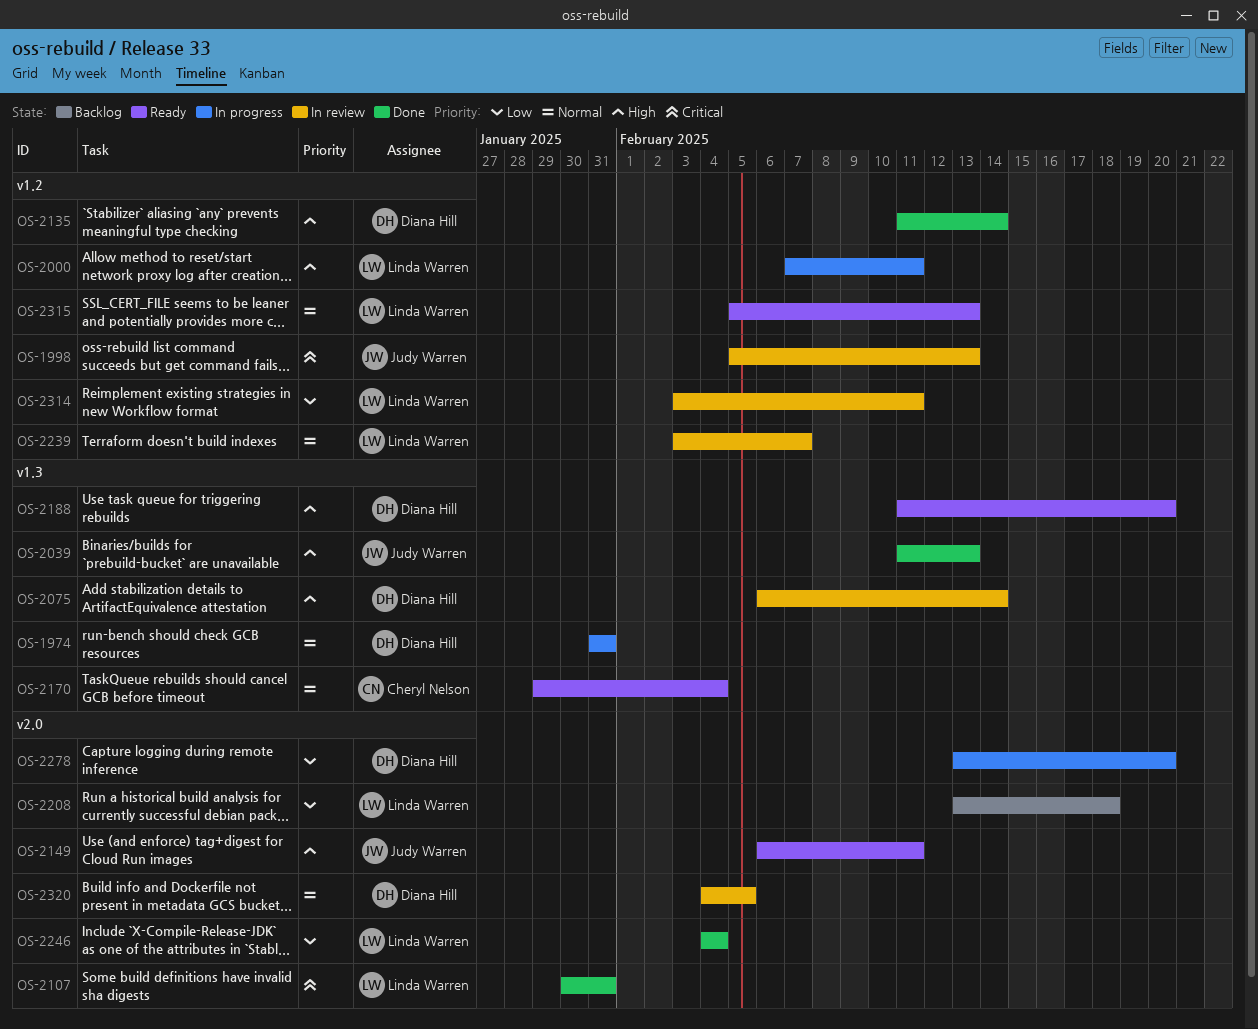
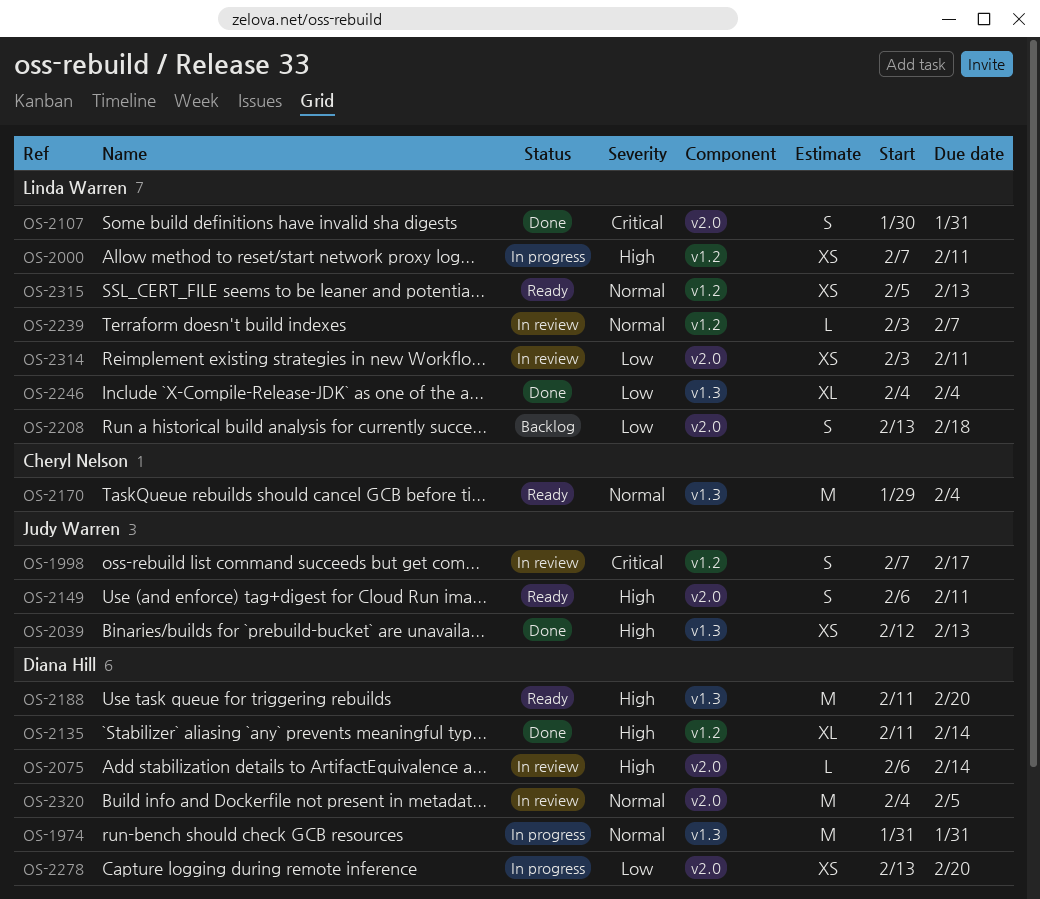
OS-1998, start: Feb 5 -> Feb 7
OS-1998, due: Feb 13 -> Feb 17
OS-2039, start: Feb 11 -> Feb 12
OS-2075, label: v1.3 -> v2.0
OS-2246, label: v2.0 -> v1.3
OS-2314, label: v1.2 -> v2.0

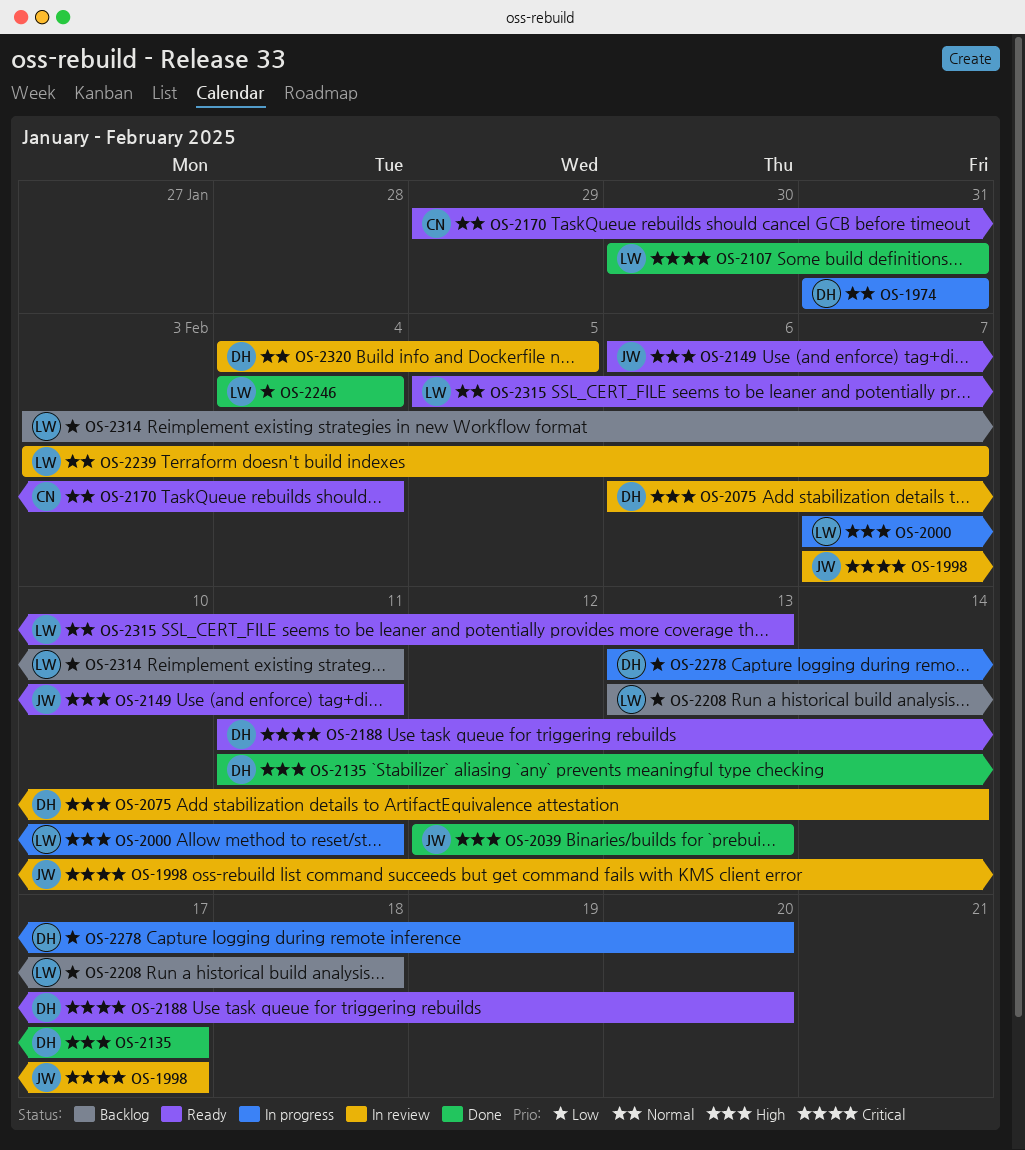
OS-2135, due: Feb 14 -> Feb 17
OS-2188, priority: High -> Critical
OS-2314, status: In review -> Backlog

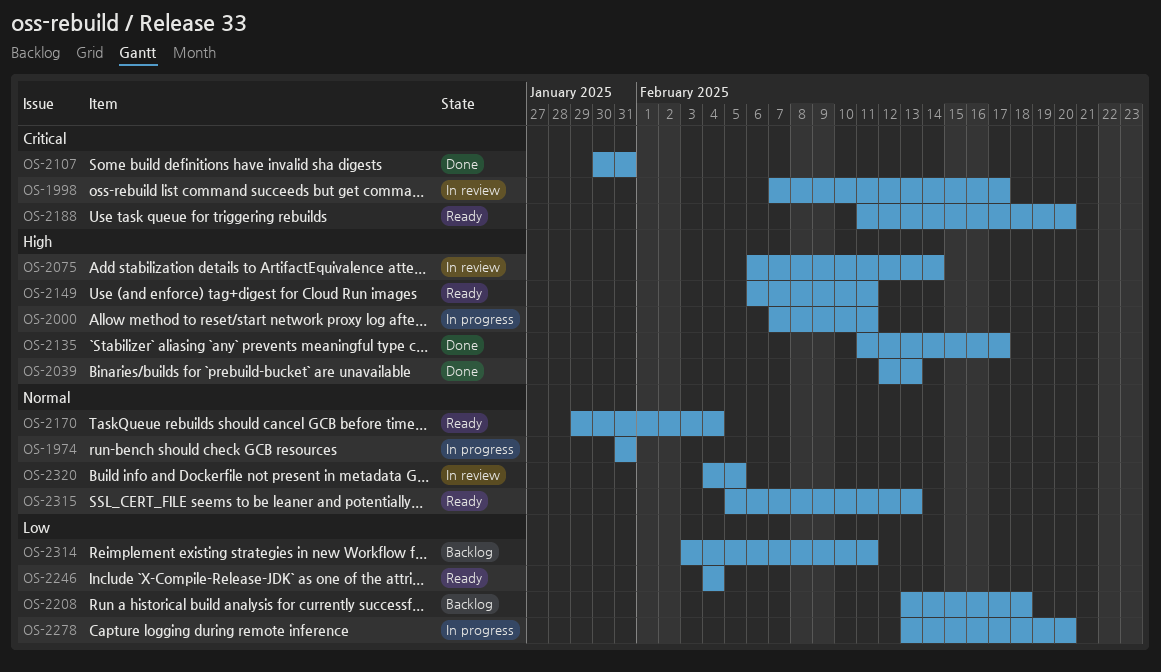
OS-2239: present -> none
OS-2246, status: Done -> Ready

